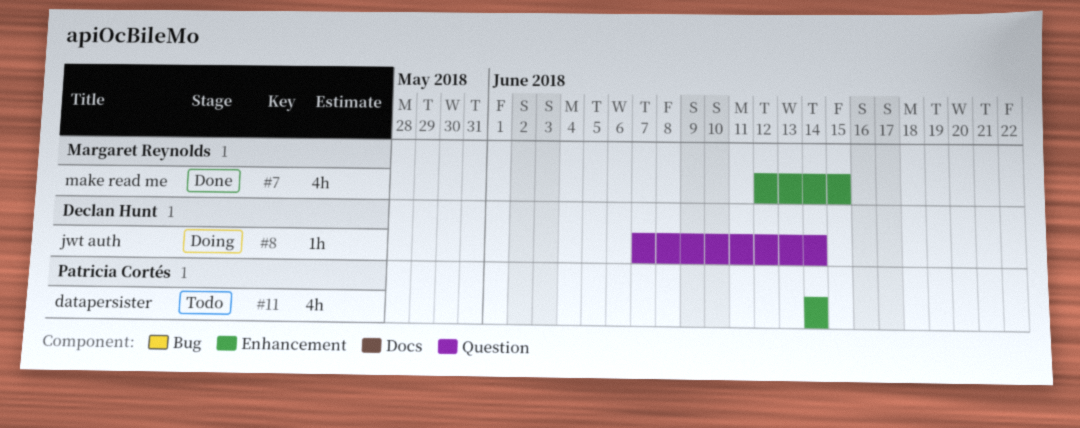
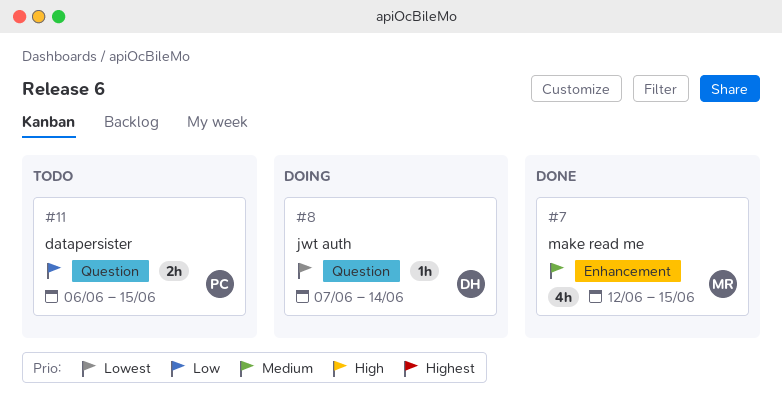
#11, label: Enhancement -> Question
#11, estimate: 4h -> 2h
#11, start: Jun 14 -> Jun 6
#11, due: Jun 14 -> Jun 15

